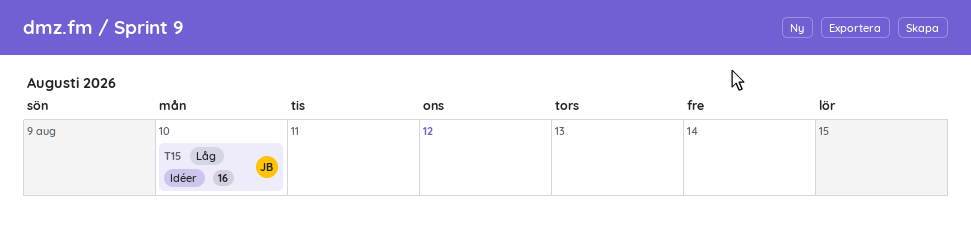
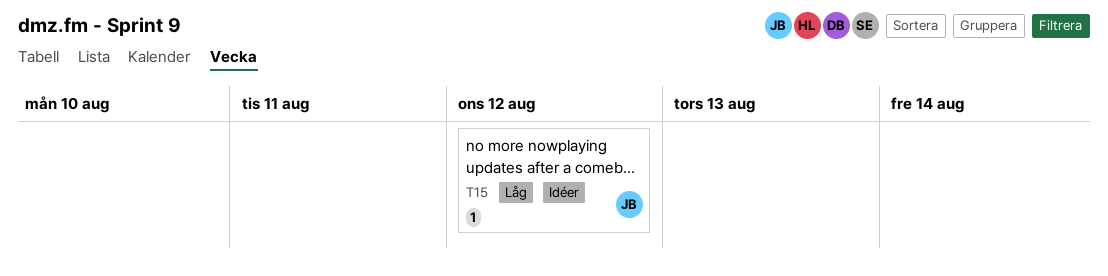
T15, estimate: 16 -> 1
T15, due: Aug 10 -> Aug 12

